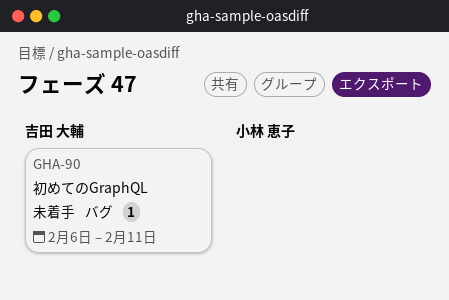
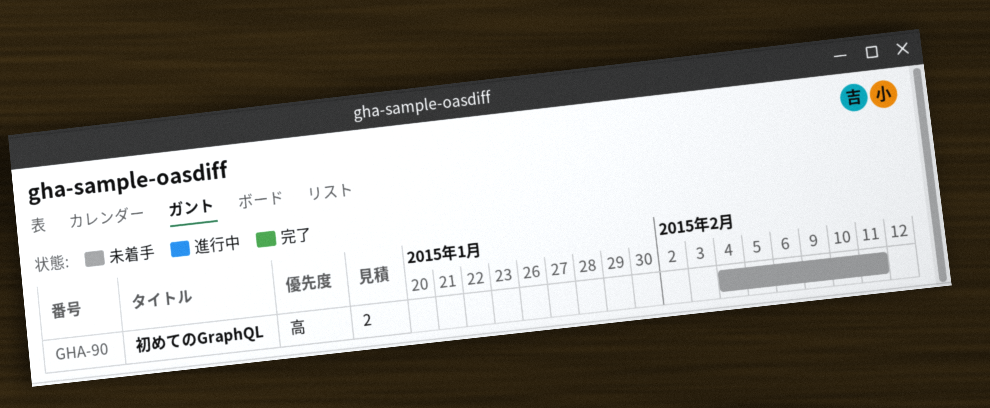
GHA-90, estimate: 1 -> 2
GHA-90, start: Feb 6 -> Feb 4

